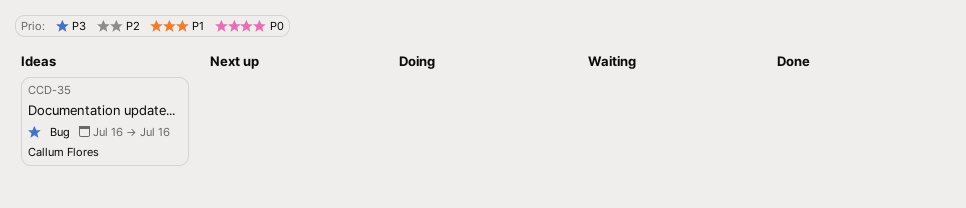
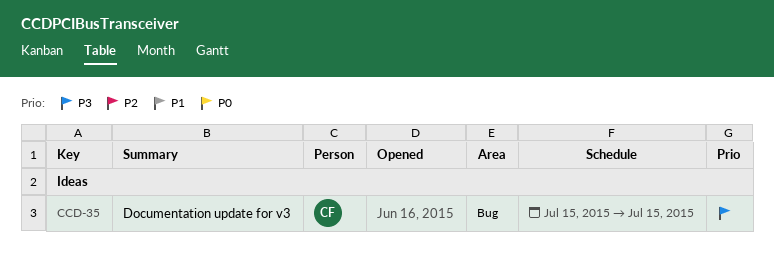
CCD-35, start: Jul 16 -> Jul 15
CCD-35, due: Jul 16 -> Jul 15

